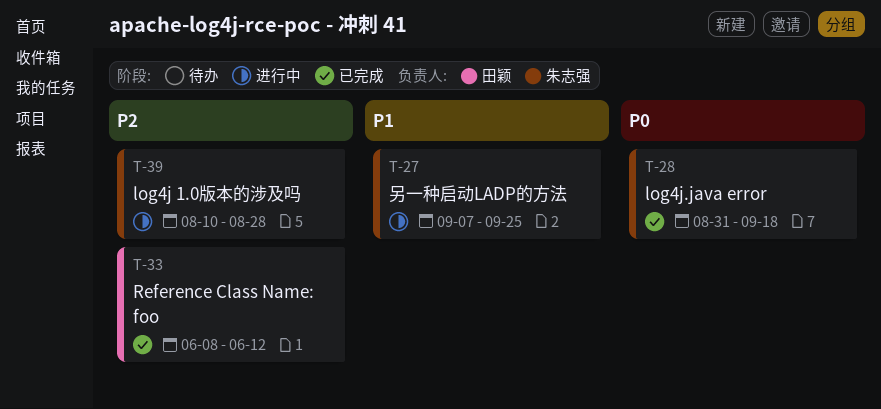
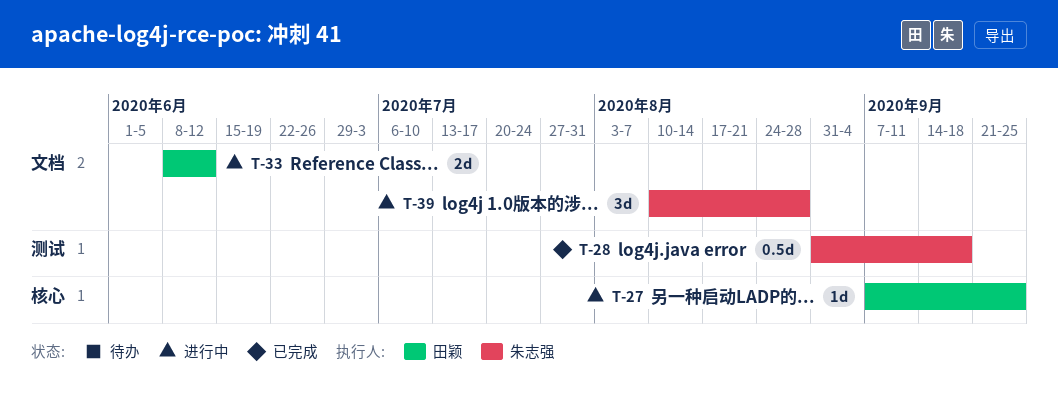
T-27, owner: 朱志强 -> 田颖
T-33, status: 已完成 -> 进行中

